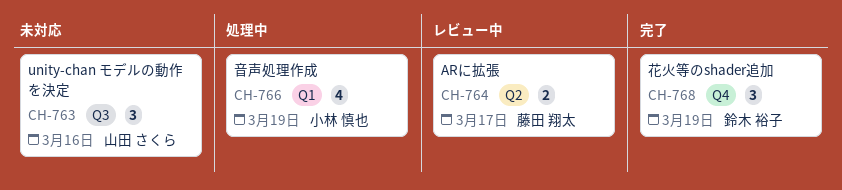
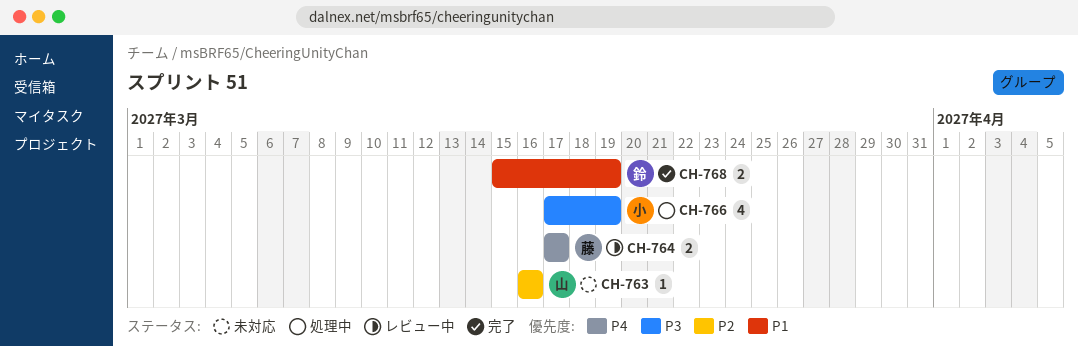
CH-763, estimate: 3 -> 1
CH-768, estimate: 3 -> 2

